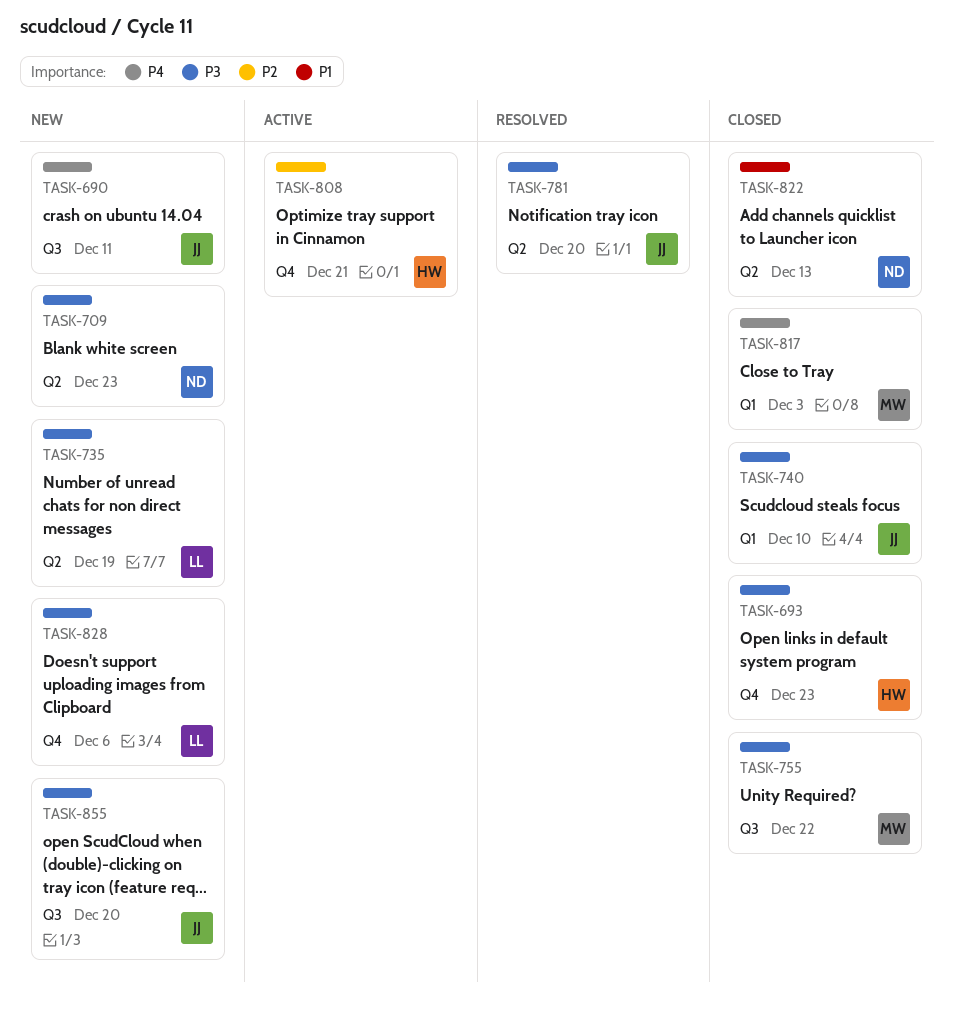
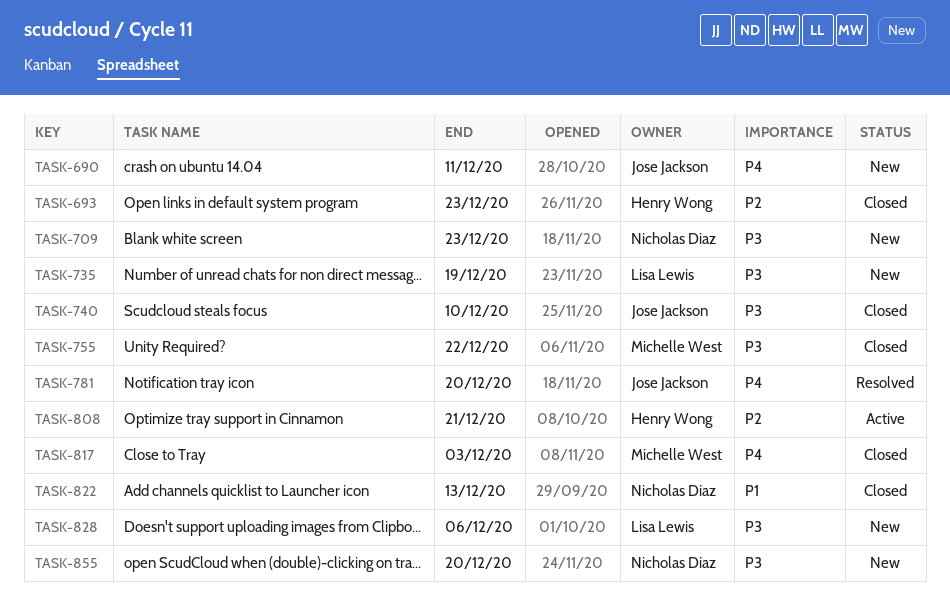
TASK-693, priority: P3 -> P2
TASK-781, priority: P3 -> P4
TASK-855, owner: Jose Jackson -> Nicholas Diaz

